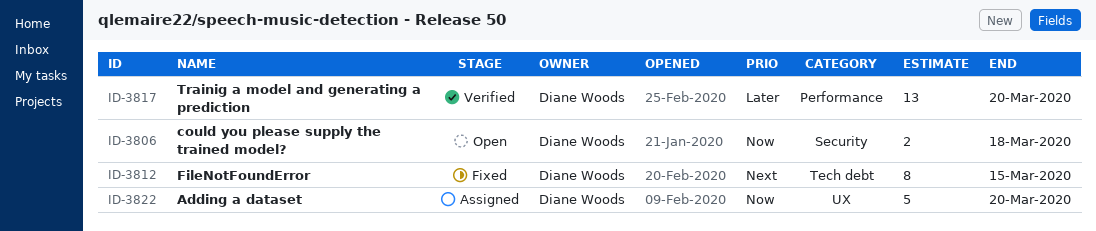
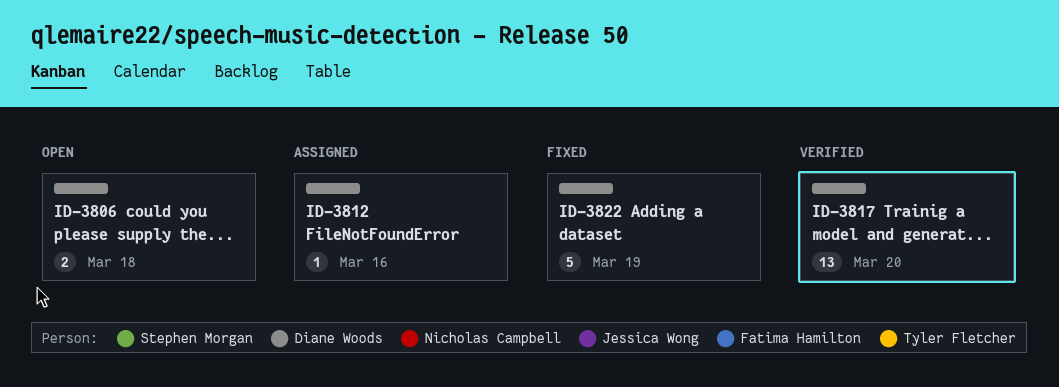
ID-3812, status: Fixed -> Assigned
ID-3812, estimate: 8 -> 1
ID-3812, due: Mar 15 -> Mar 16
ID-3822, status: Assigned -> Fixed
ID-3822, due: Mar 20 -> Mar 19

